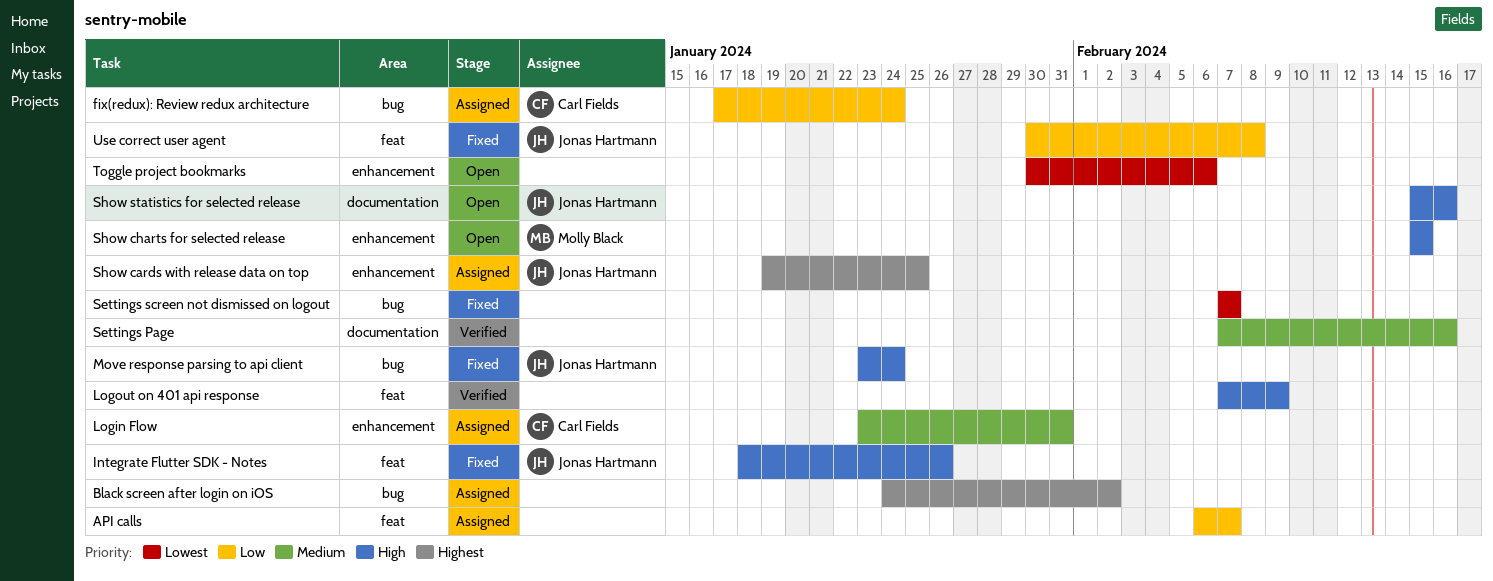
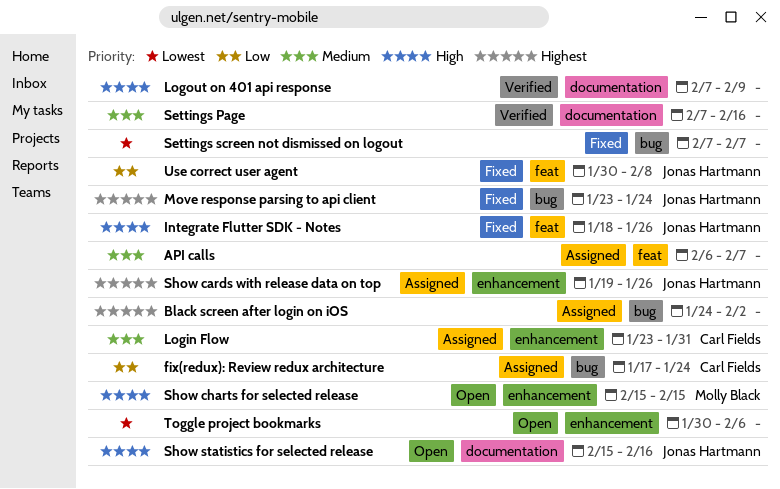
API calls, priority: Low -> Medium
Logout on 401 api response, label: feat -> documentation
Move response parsing to api client, priority: High -> Highest
Show cards with release data on top, due: Jan 25 -> Jan 26

